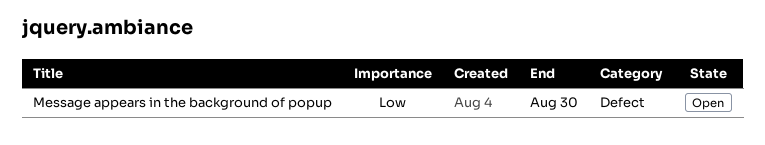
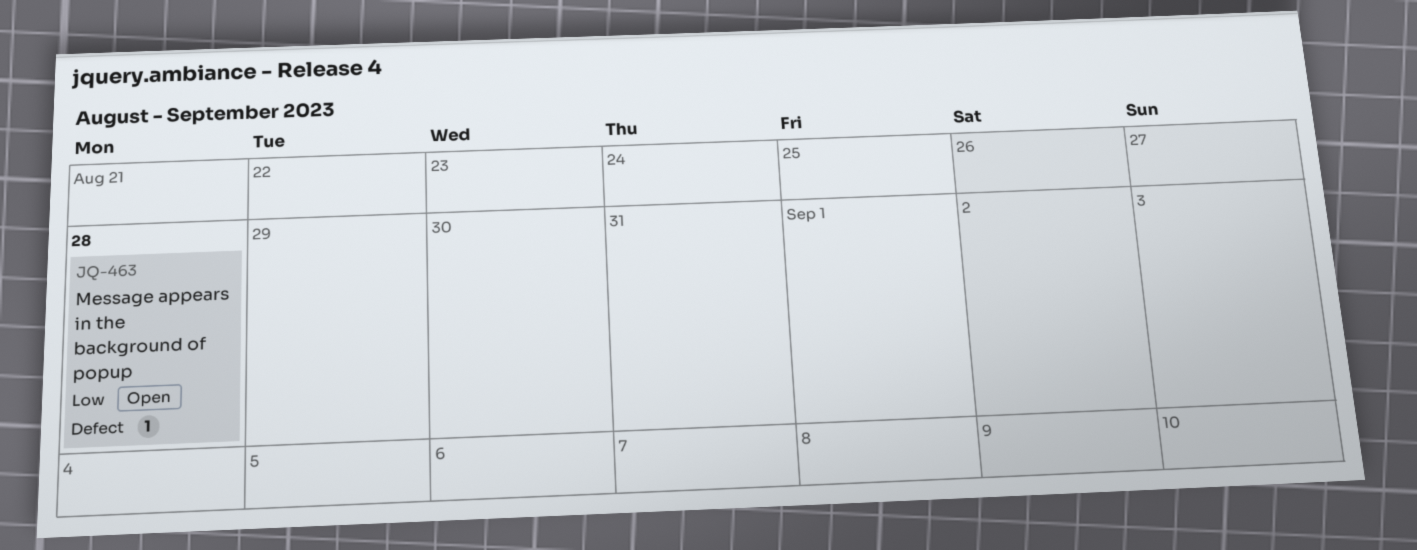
Message appears in the background of popup, due: Aug 30 -> Aug 28

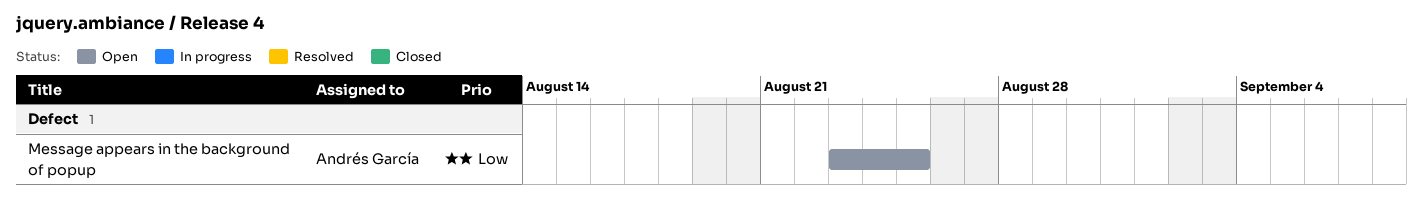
Message appears in the background of popup, due: Aug 28 -> Aug 25

